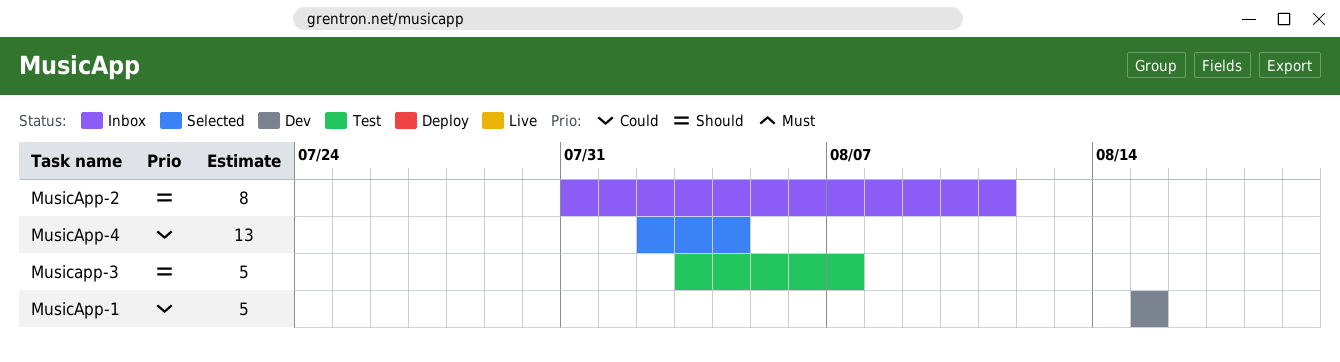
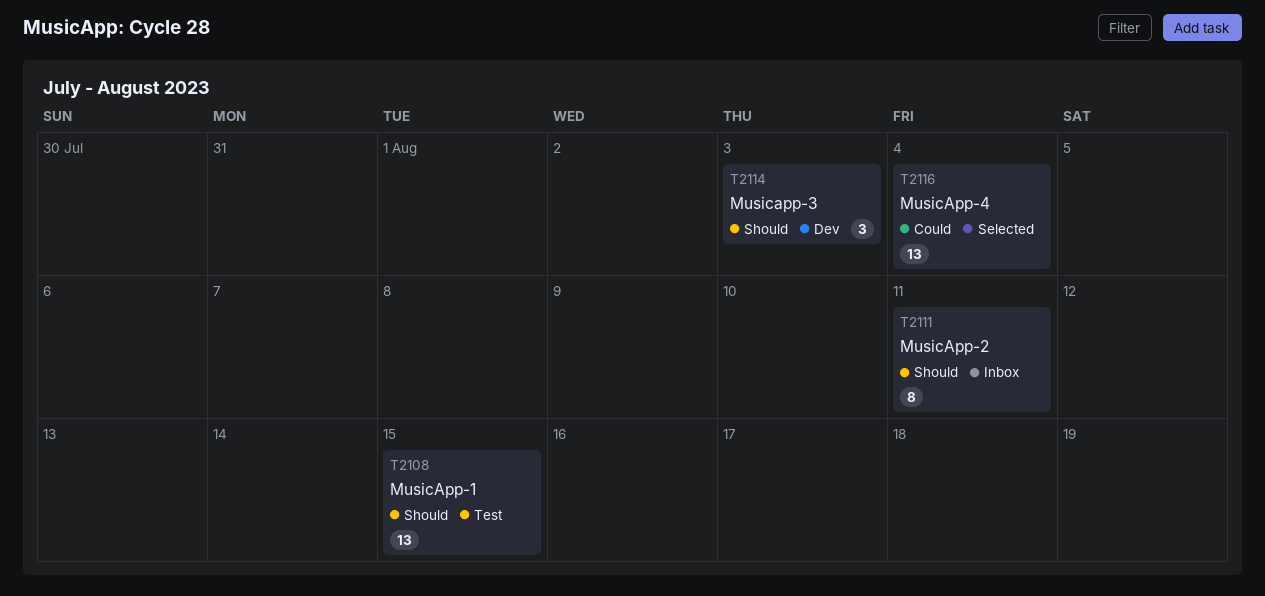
MusicApp-1, status: Dev -> Test
MusicApp-1, priority: Could -> Should
MusicApp-1, estimate: 5 -> 13
Musicapp-3, status: Test -> Dev
Musicapp-3, estimate: 5 -> 3
Musicapp-3, due: Aug 7 -> Aug 3

